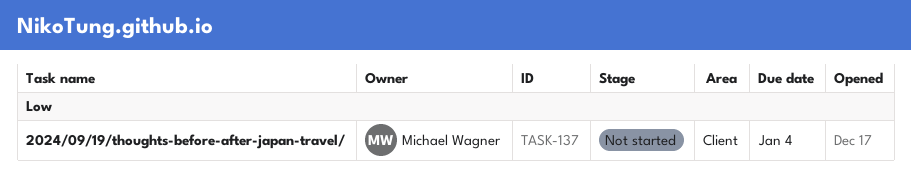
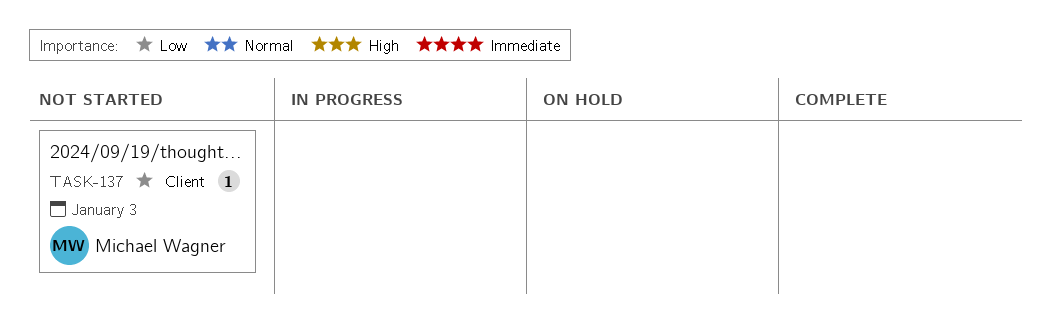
TASK-137, due: Jan 4 -> Jan 3

